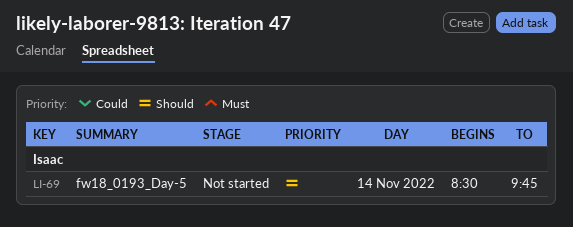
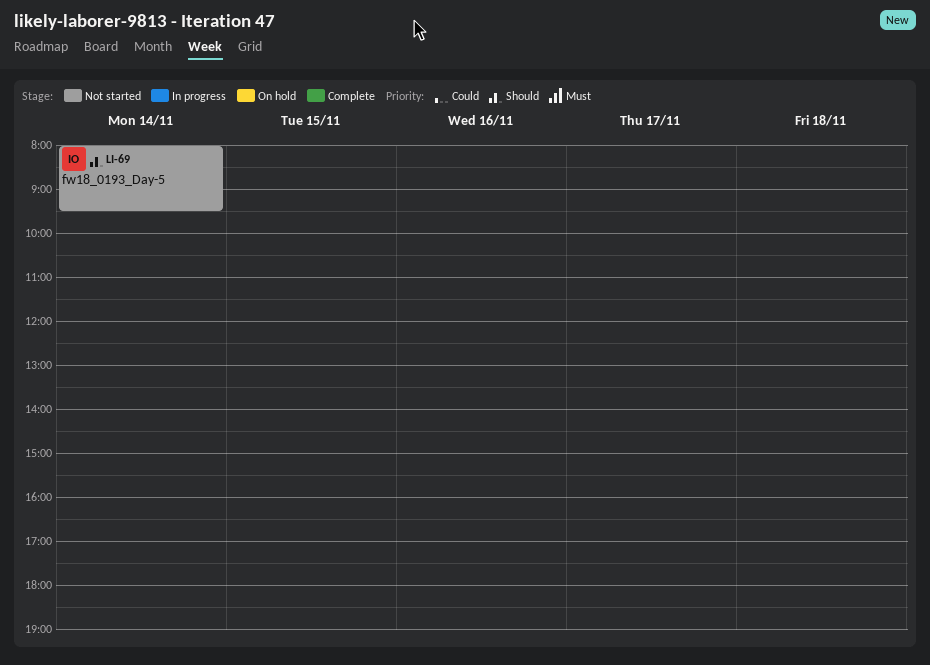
LI-69, begins: 08:30 -> 08:00
LI-69, ends: 09:45 -> 09:30

